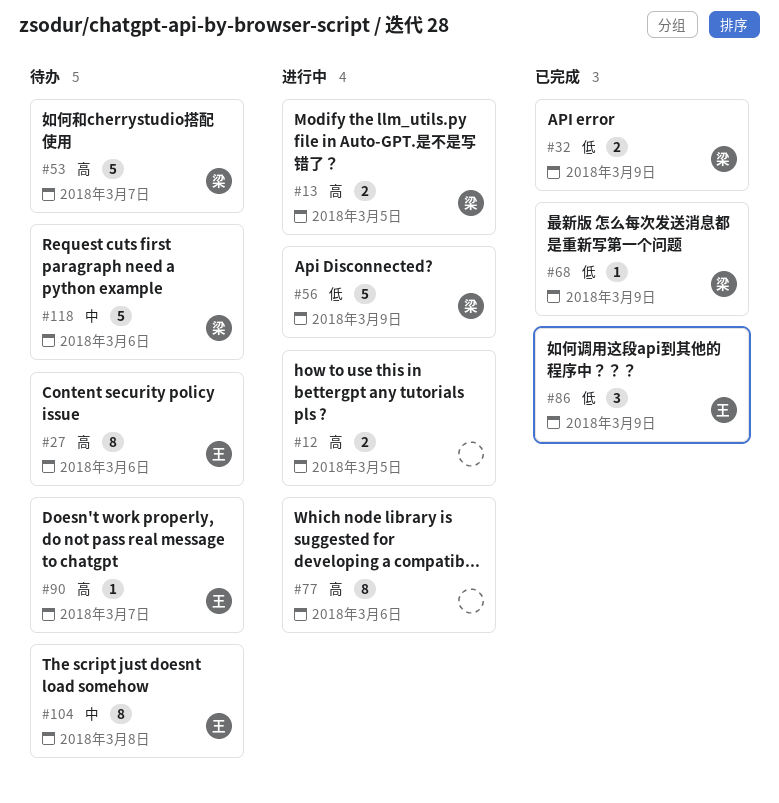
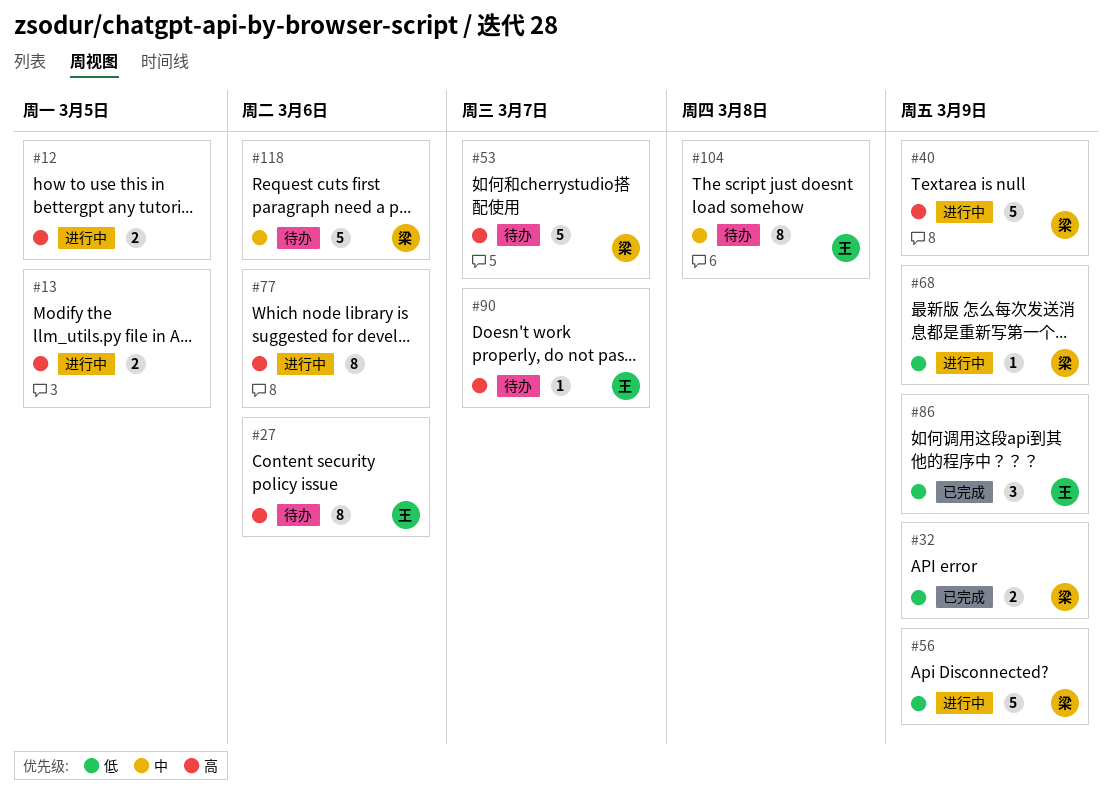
#13, owner: 梁 -> none
#40: none -> present
#68, status: 已完成 -> 进行中

